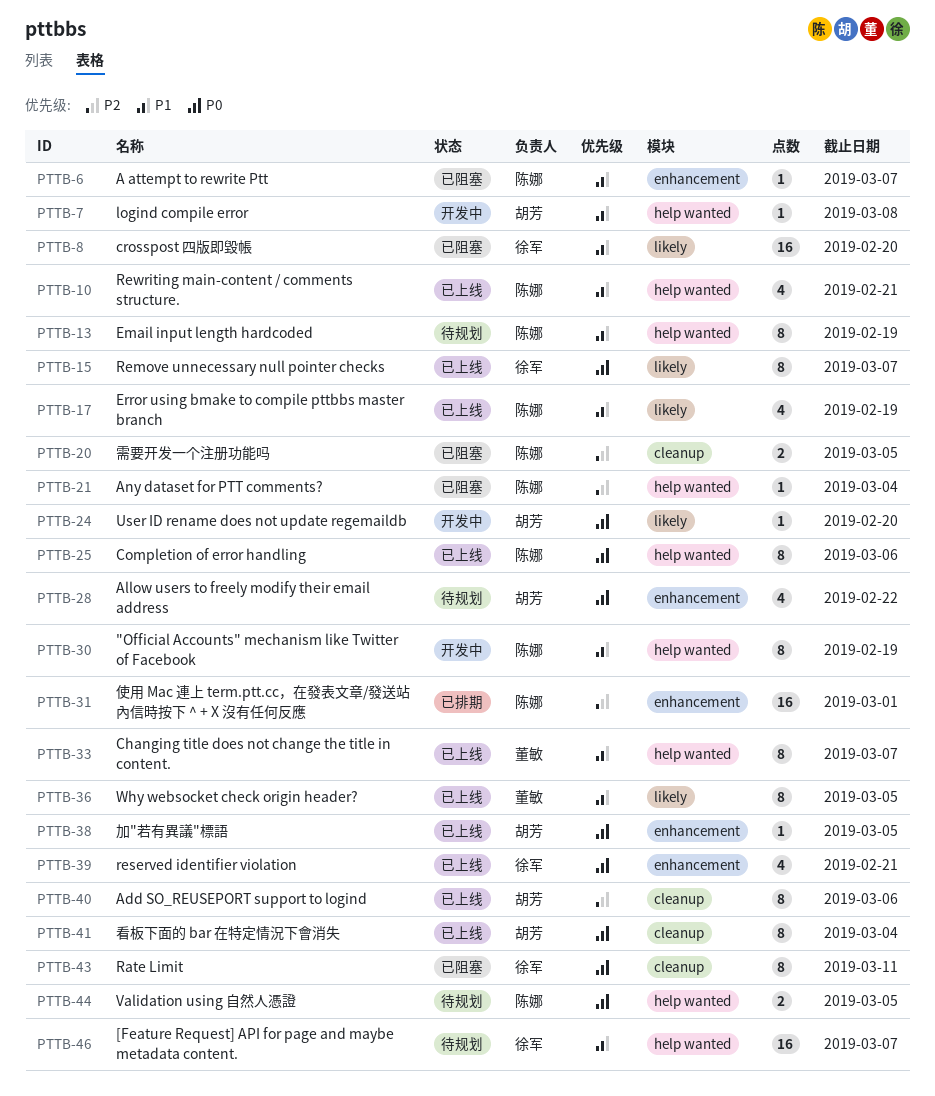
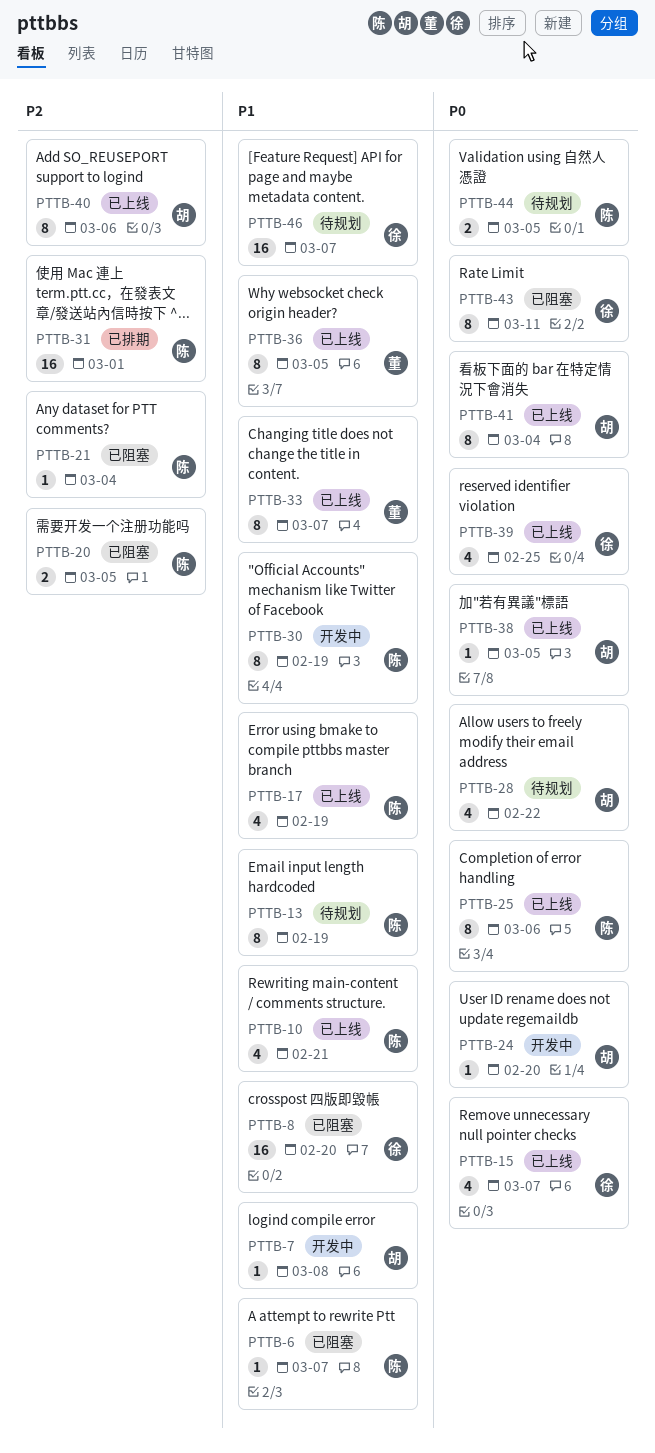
PTTB-15, estimate: 8 -> 4
PTTB-39, due: Feb 21 -> Feb 25

